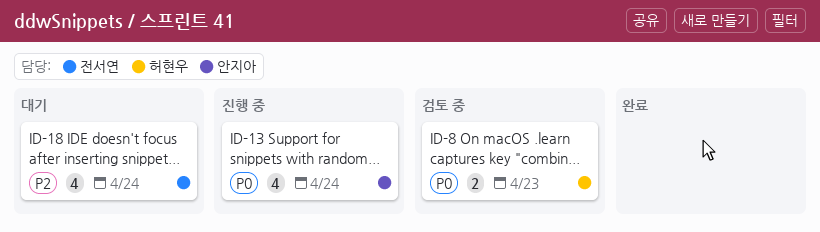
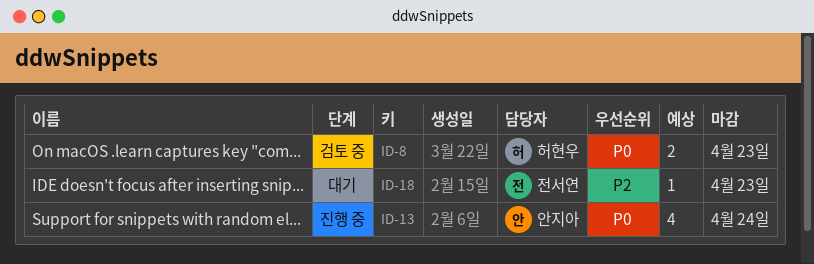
ID-18, estimate: 4 -> 1
ID-18, due: Apr 24 -> Apr 23

